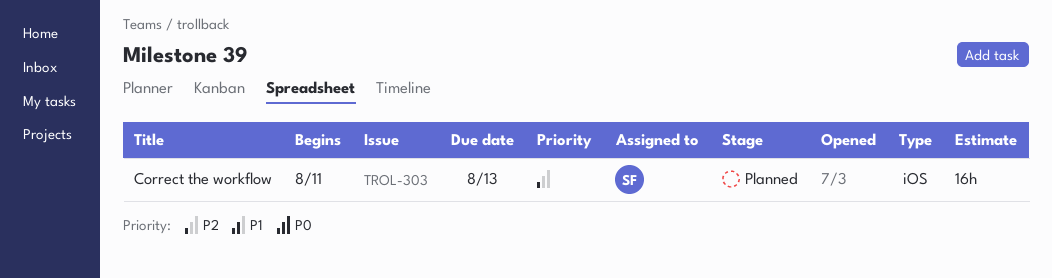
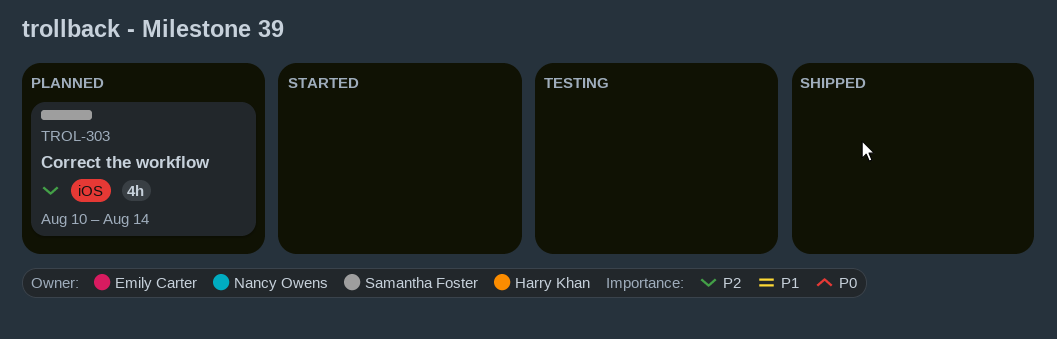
TROL-303, estimate: 16h -> 4h
TROL-303, start: Aug 11 -> Aug 10
TROL-303, due: Aug 13 -> Aug 14

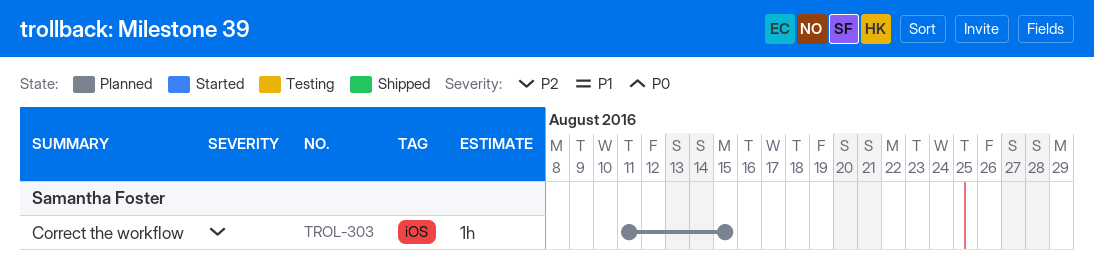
TROL-303, estimate: 4h -> 1h
TROL-303, start: Aug 10 -> Aug 11
TROL-303, due: Aug 14 -> Aug 15

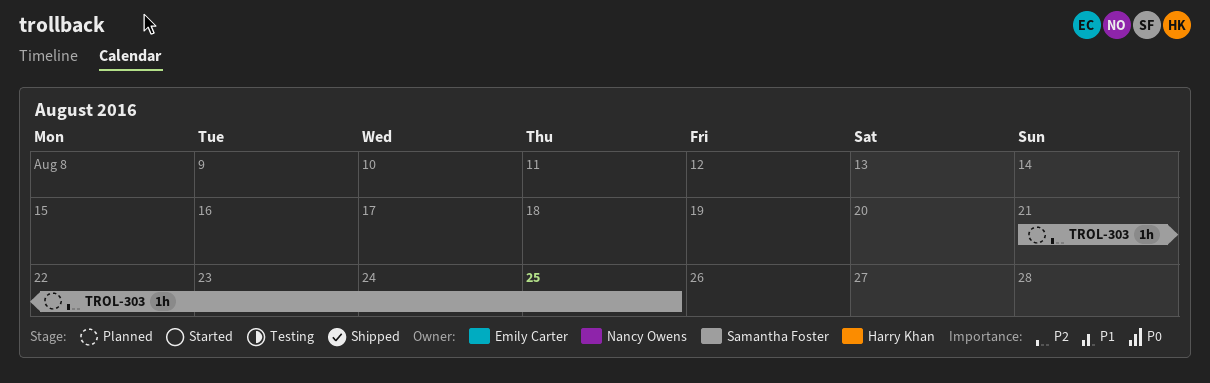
TROL-303, start: Aug 11 -> Aug 21
TROL-303, due: Aug 15 -> Aug 25

